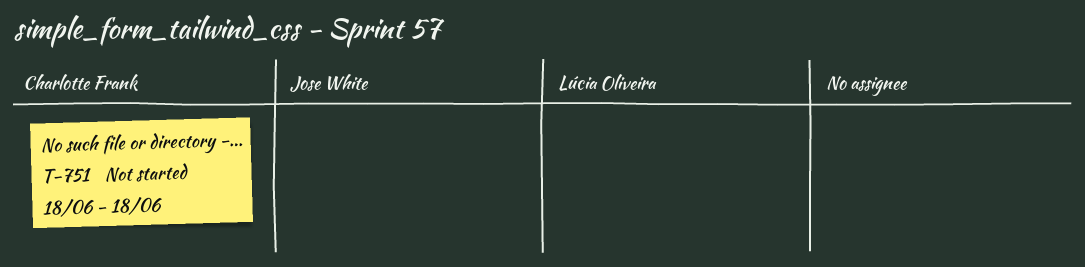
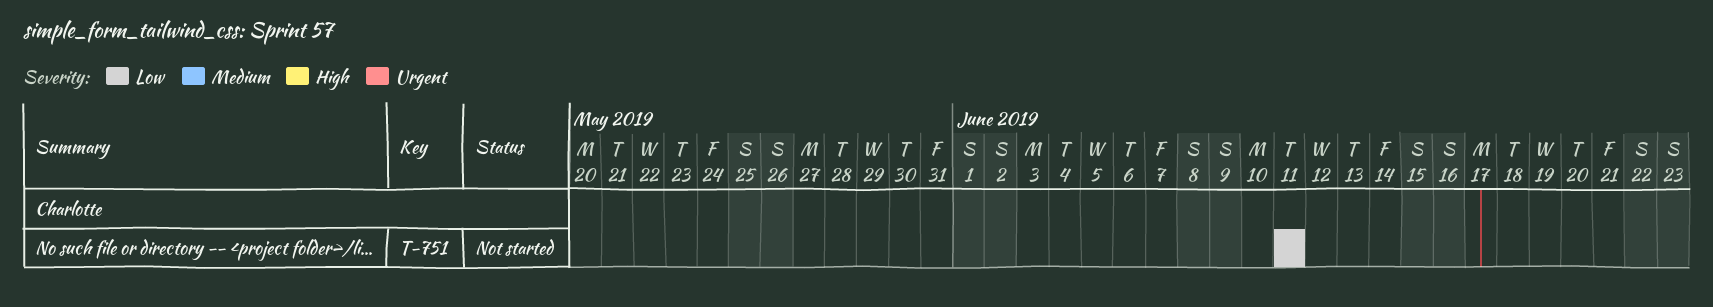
T-751, start: Jun 18 -> Jun 11
T-751, due: Jun 18 -> Jun 11

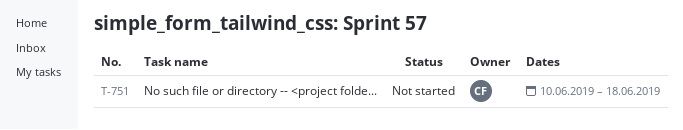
T-751, start: Jun 11 -> Jun 10
T-751, due: Jun 11 -> Jun 18

